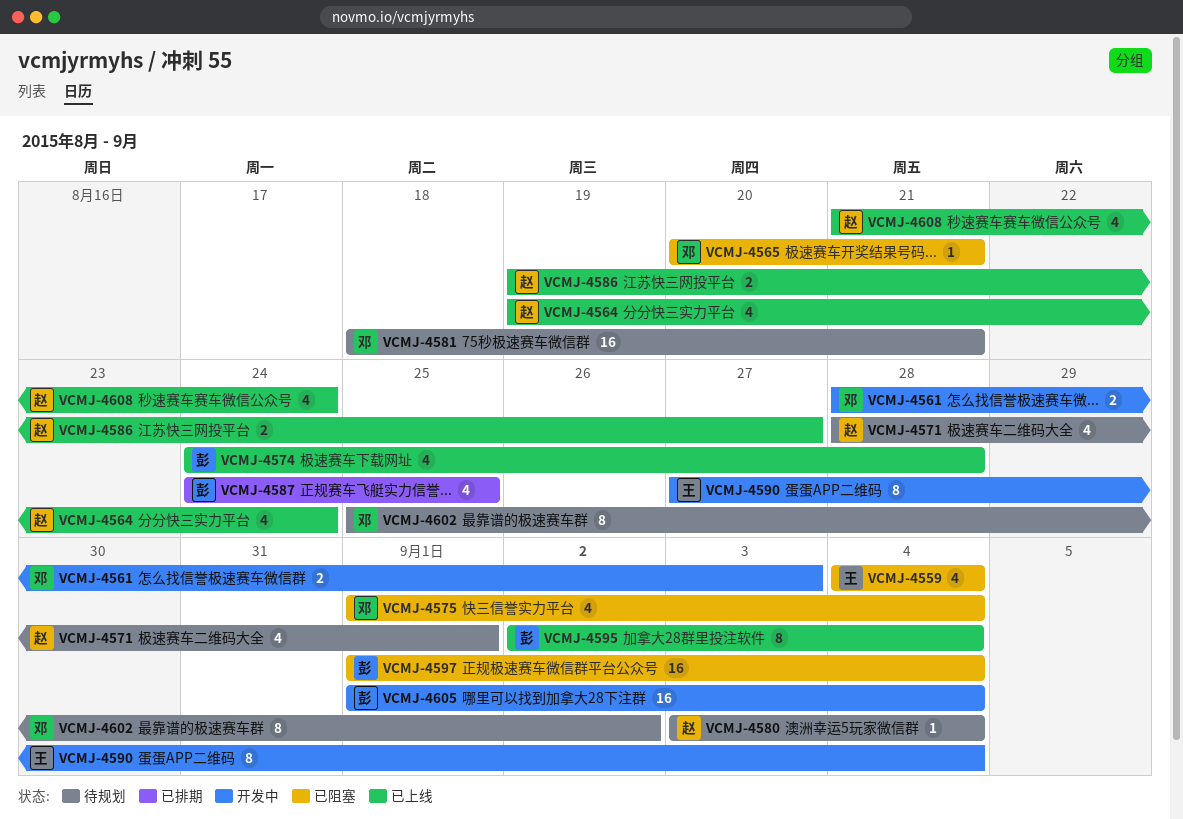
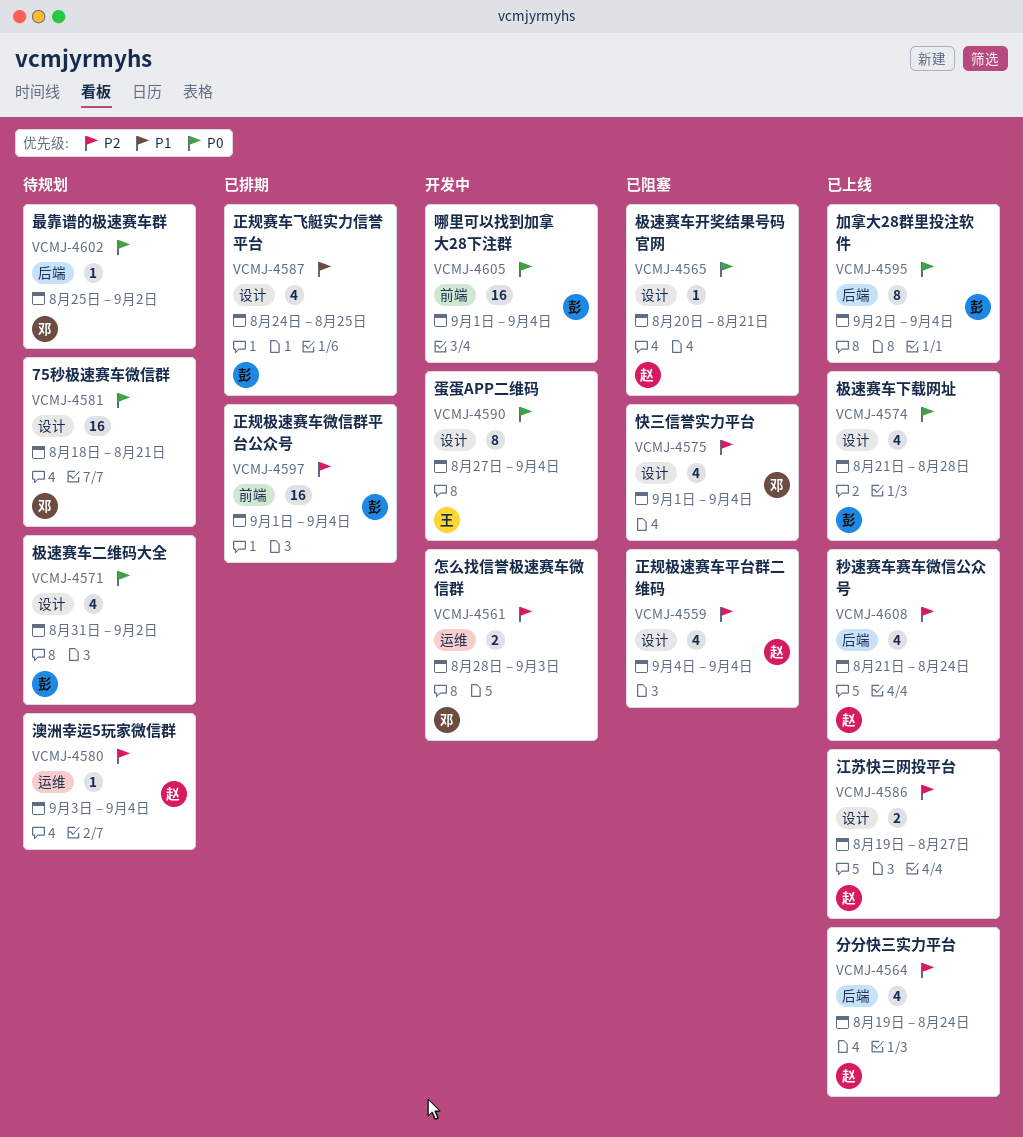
VCMJ-4559, owner: 王 -> 赵
VCMJ-4565, owner: 邓 -> 赵
VCMJ-4571, owner: 赵 -> 彭
VCMJ-4571, start: Aug 28 -> Aug 31
VCMJ-4571, due: Sep 1 -> Sep 2
VCMJ-4574, start: Aug 24 -> Aug 21
VCMJ-4597, status: 已阻塞 -> 已排期
VCMJ-4602, estimate: 8 -> 1

